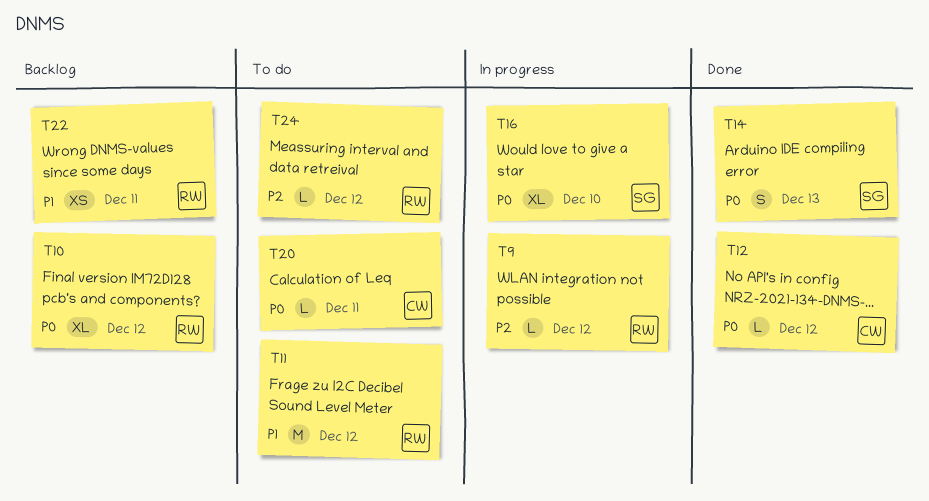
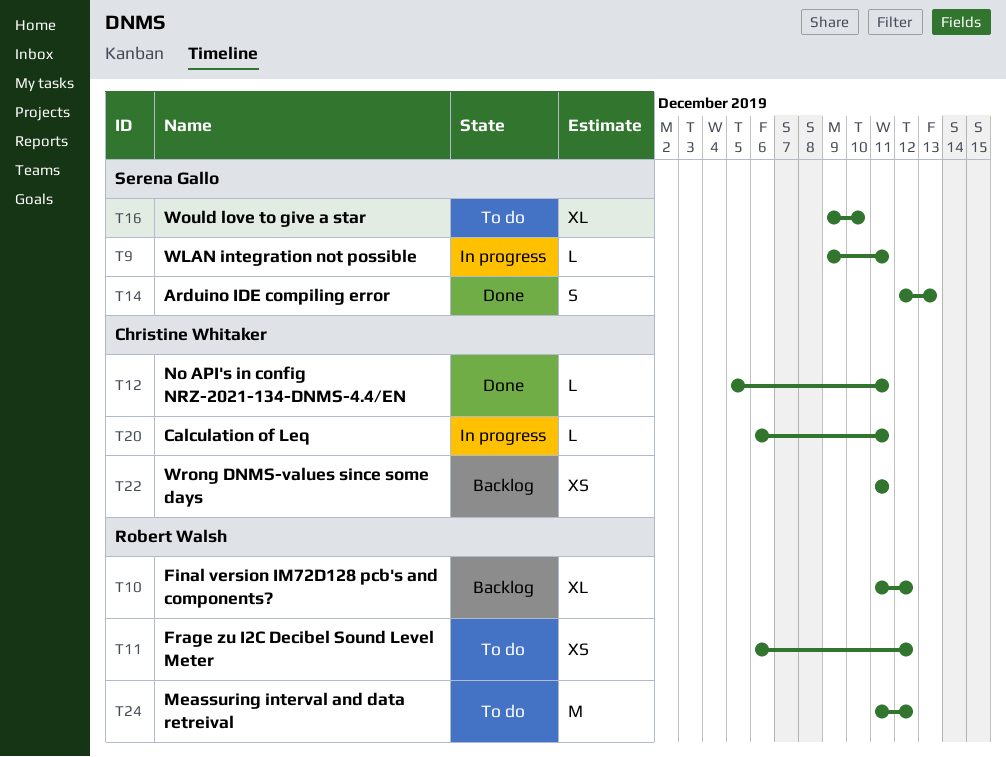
T9, owner: Robert Walsh -> Serena Gallo
T9, due: Dec 12 -> Dec 11
T11, estimate: M -> XS
T12, due: Dec 12 -> Dec 11
T16, status: In progress -> To do
T20, status: To do -> In progress
T22, owner: Robert Walsh -> Christine Whitaker
T24, estimate: L -> M

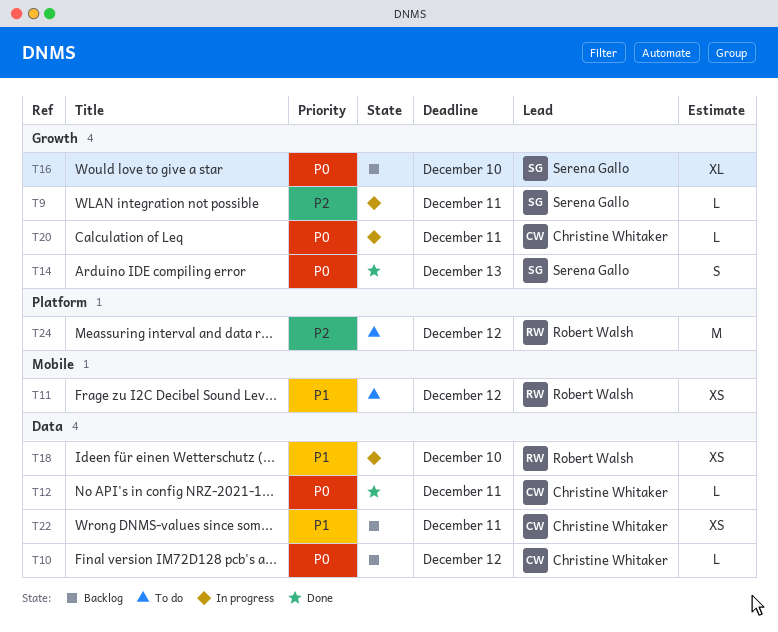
T10, owner: Robert Walsh -> Christine Whitaker
T10, estimate: XL -> L
T16, status: To do -> Backlog
T18: none -> present

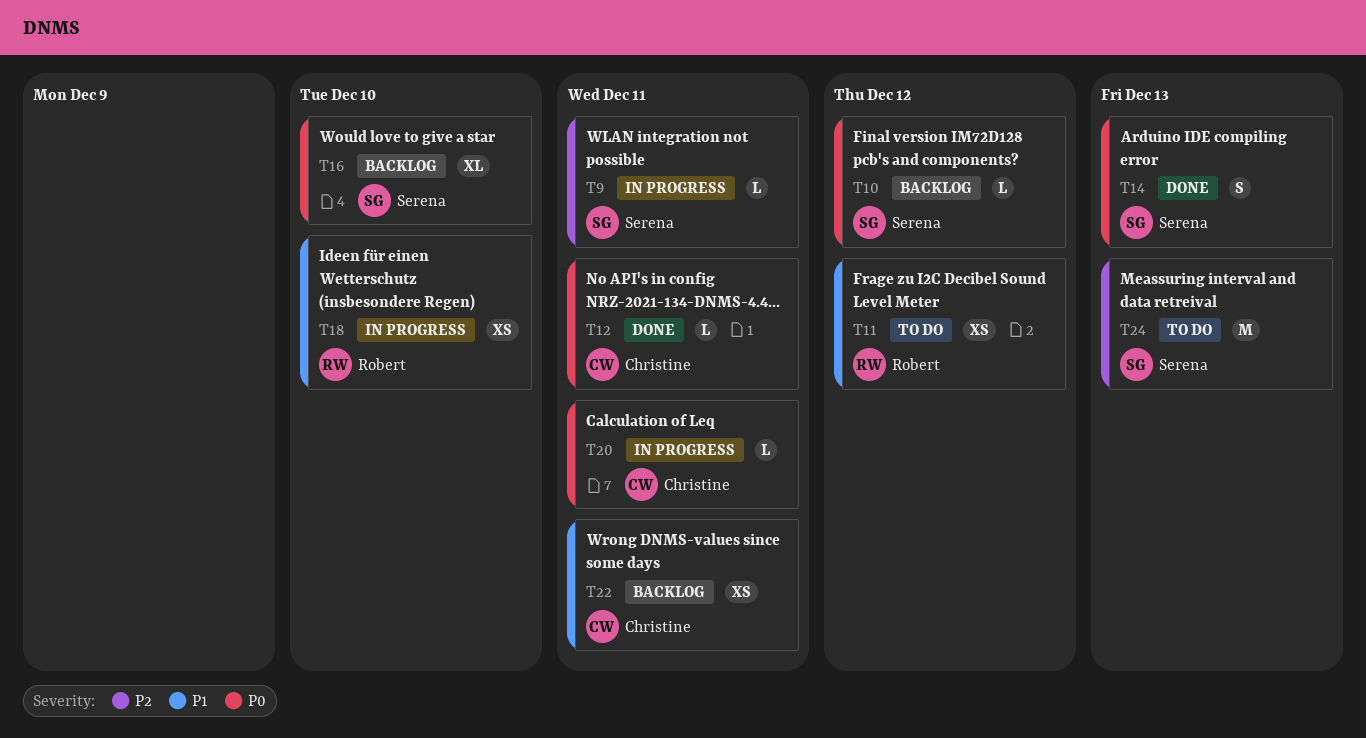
T10, owner: Christine Whitaker -> Serena Gallo
T24, owner: Robert Walsh -> Serena Gallo
T24, due: Dec 12 -> Dec 13

